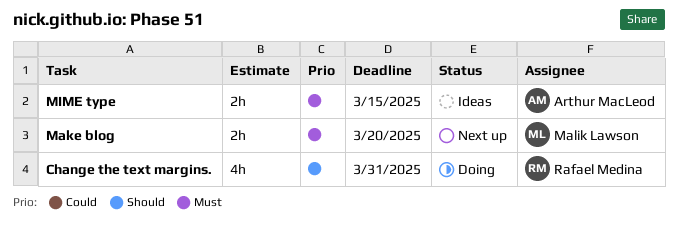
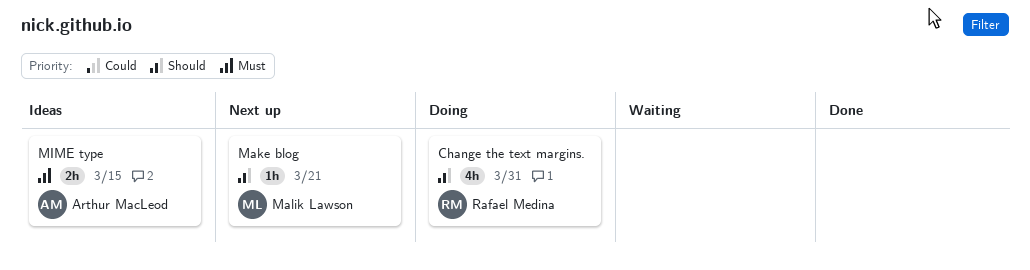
Make blog, priority: Must -> Should
Make blog, estimate: 2h -> 1h
Make blog, due: Mar 20 -> Mar 21

